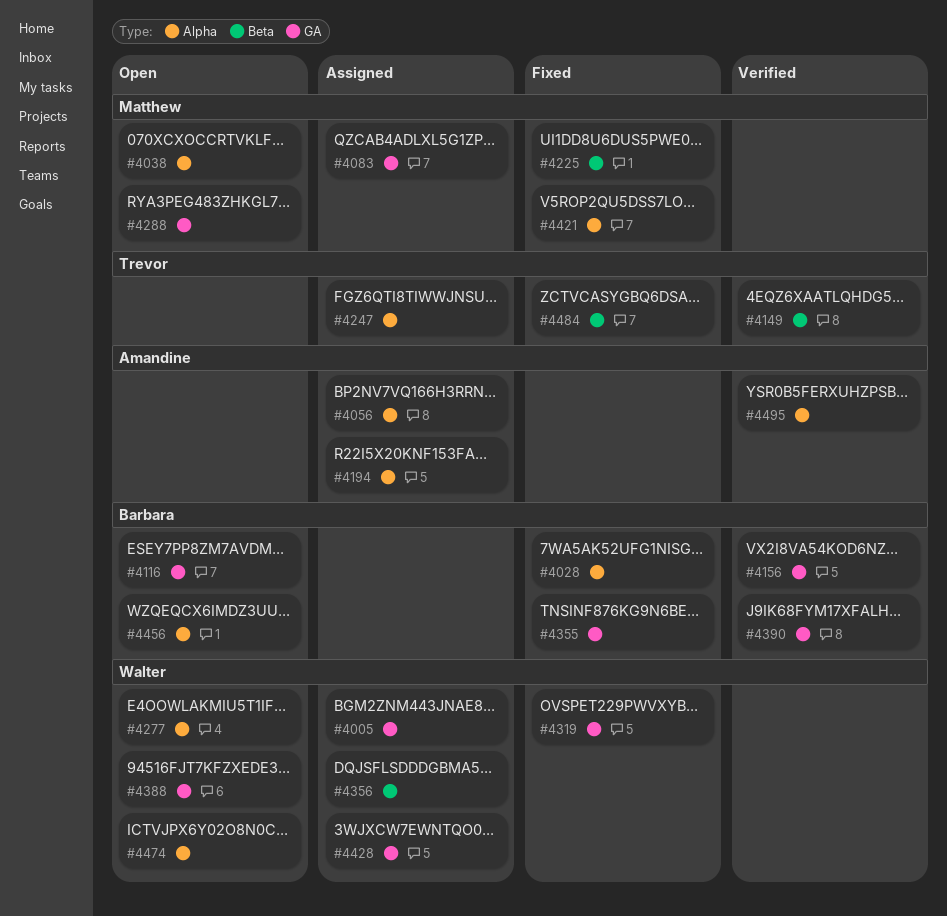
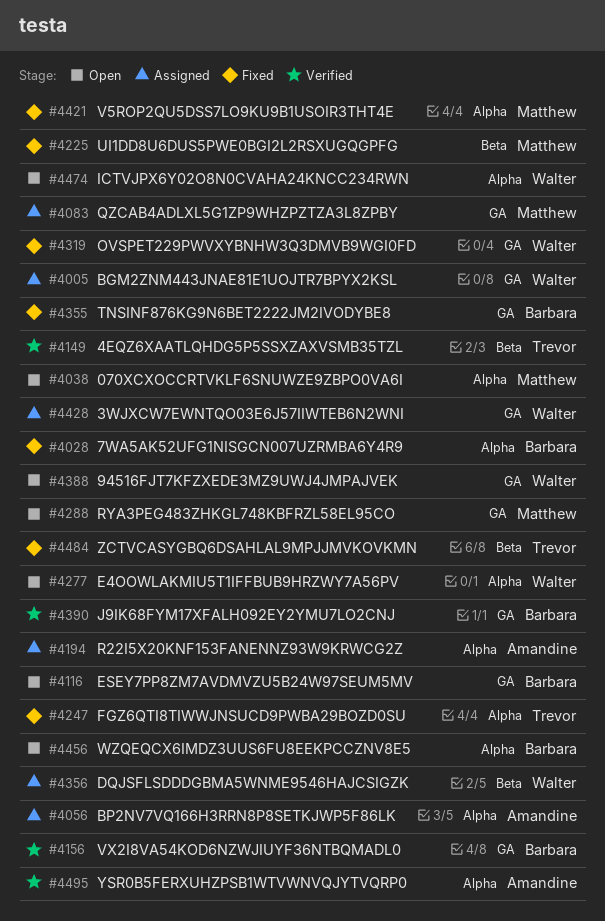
#4247, status: Assigned -> Fixed

